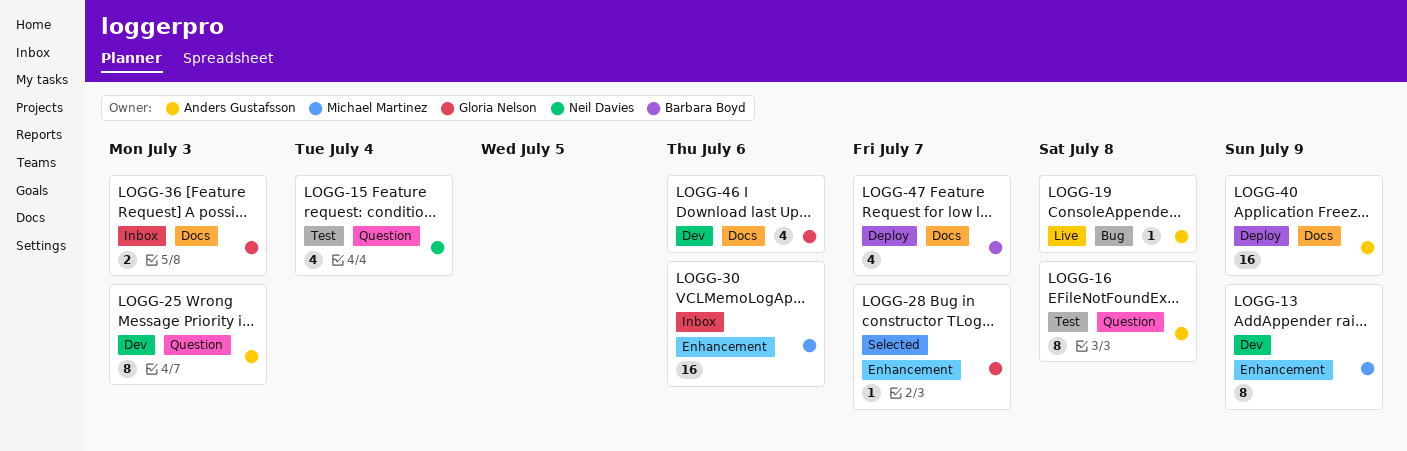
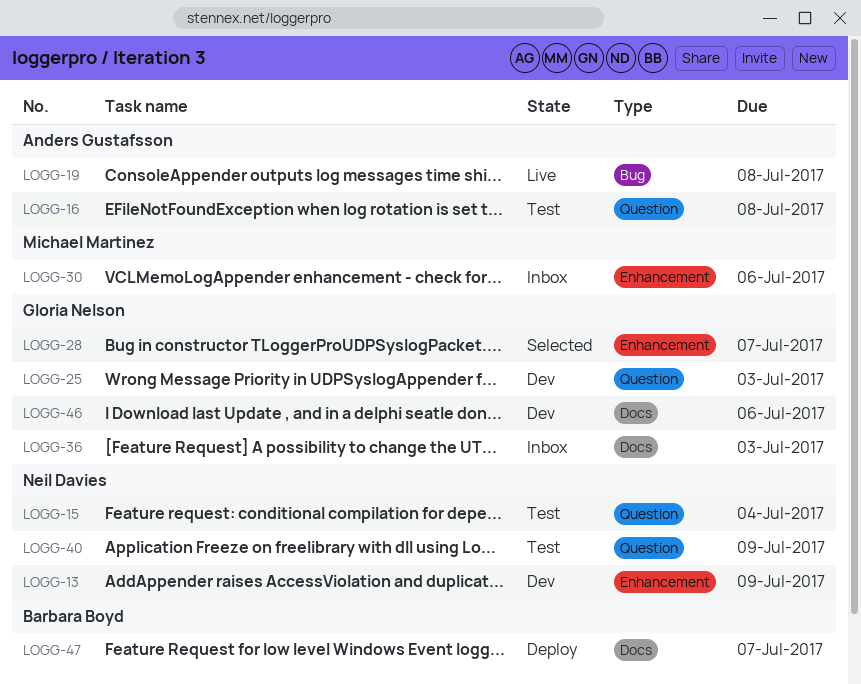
LOGG-13, owner: Michael Martinez -> Neil Davies
LOGG-25, owner: Anders Gustafsson -> Gloria Nelson
LOGG-40, status: Deploy -> Test
LOGG-40, owner: Anders Gustafsson -> Neil Davies
LOGG-40, label: Docs -> Question

